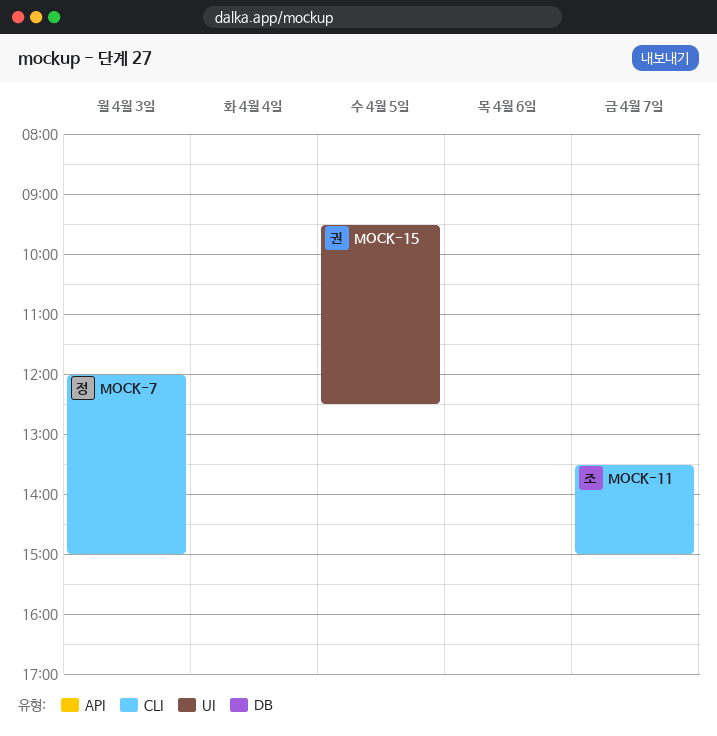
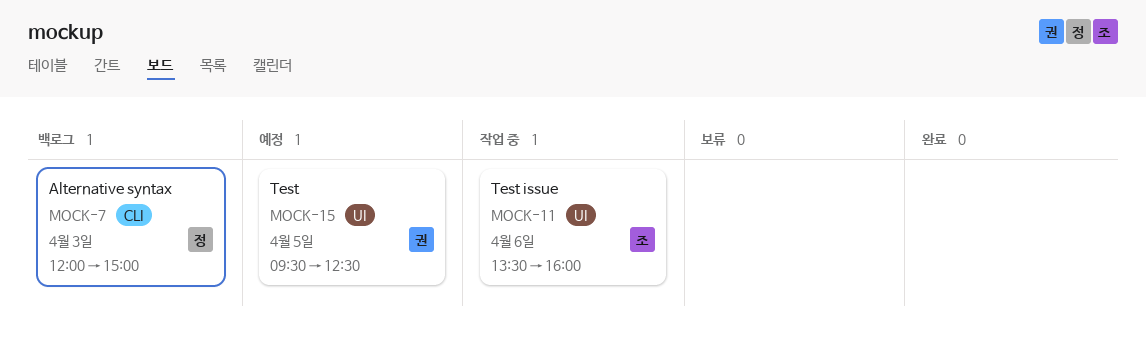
MOCK-11, label: CLI -> UI
MOCK-11, day: Apr 7 -> Apr 6
MOCK-11, ends: 15:00 -> 16:00

